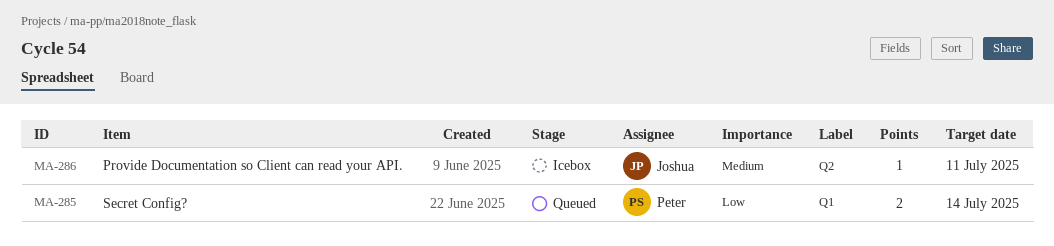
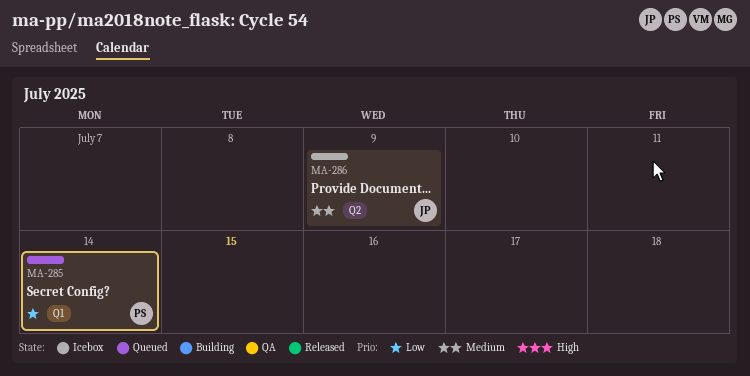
MA-286, due: Jul 11 -> Jul 9

